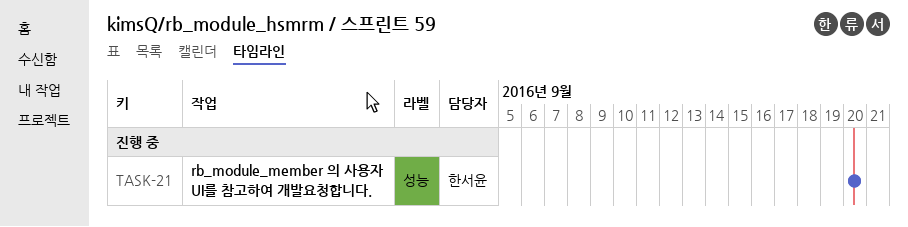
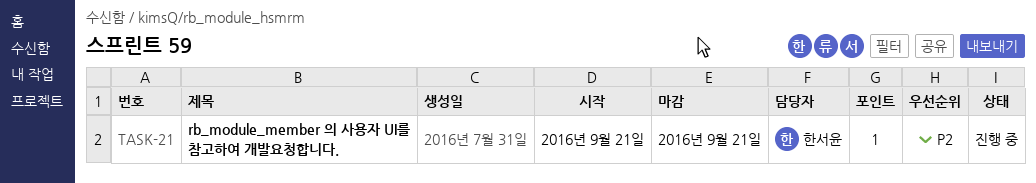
TASK-21, start: Sep 20 -> Sep 21
TASK-21, due: Sep 20 -> Sep 21

